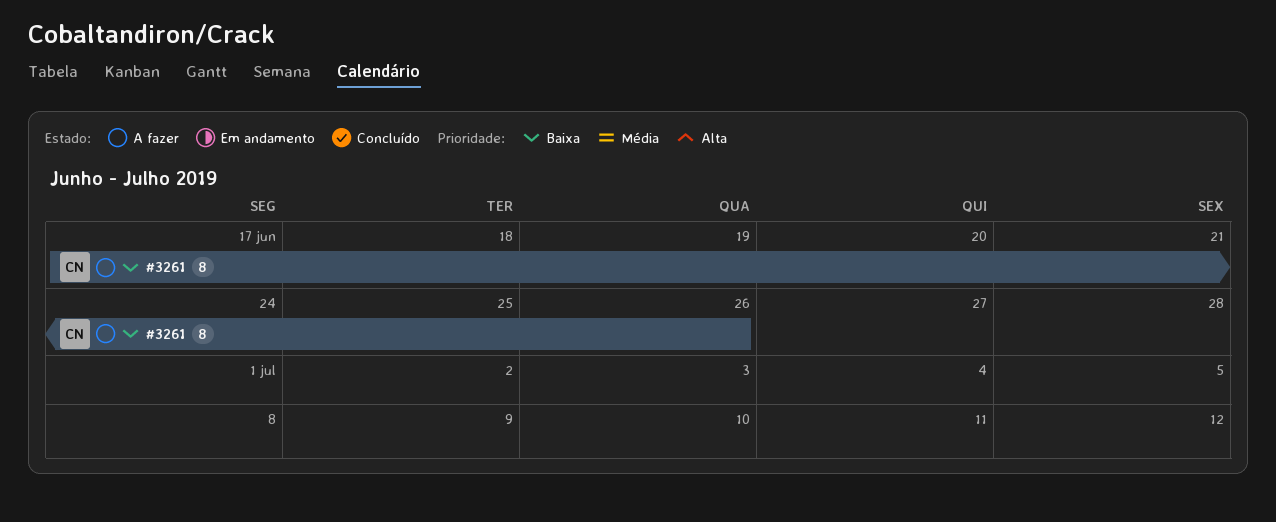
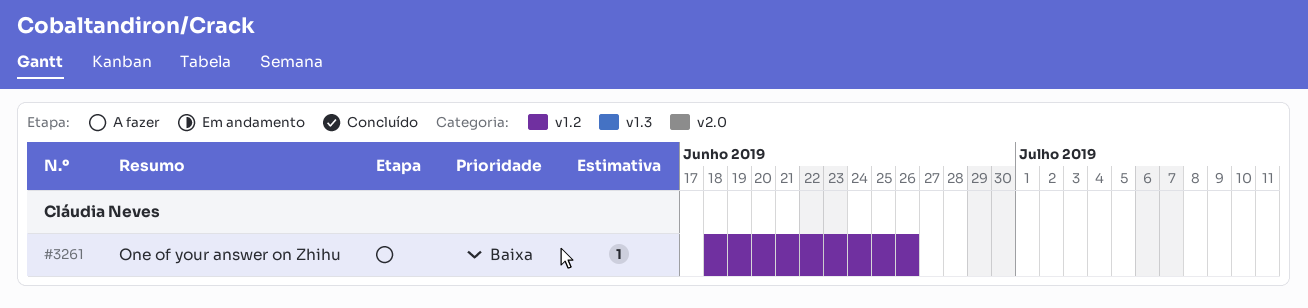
#3261, estimate: 8 -> 1
#3261, start: Jun 17 -> Jun 18

